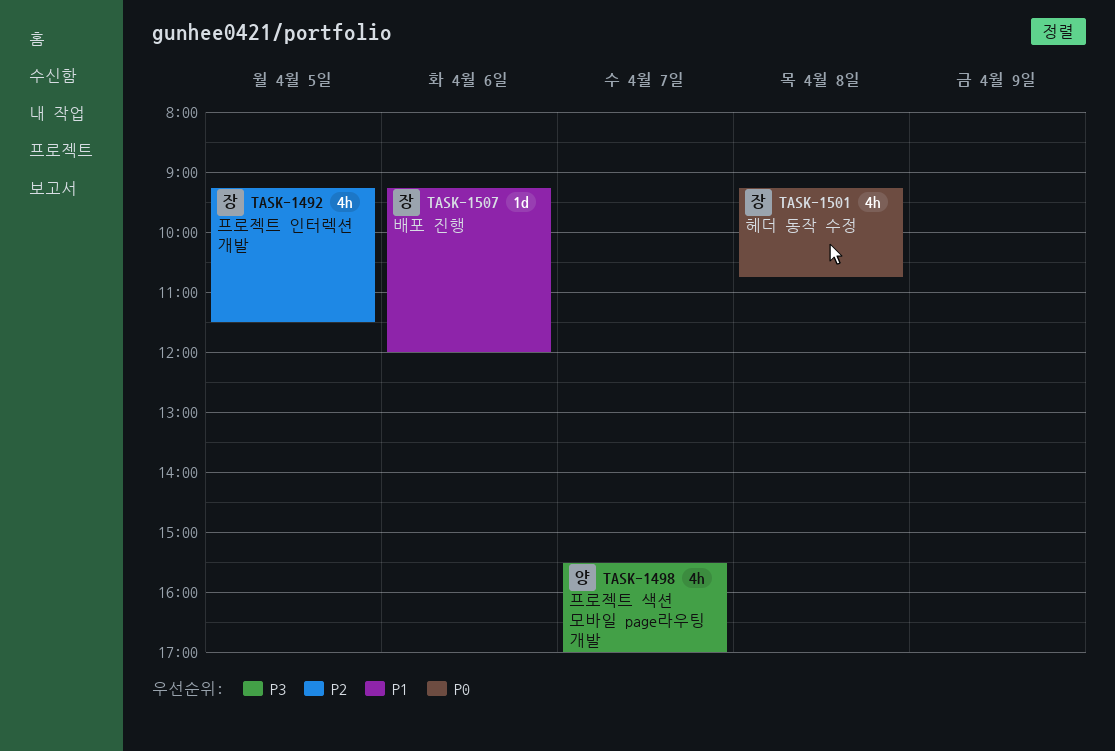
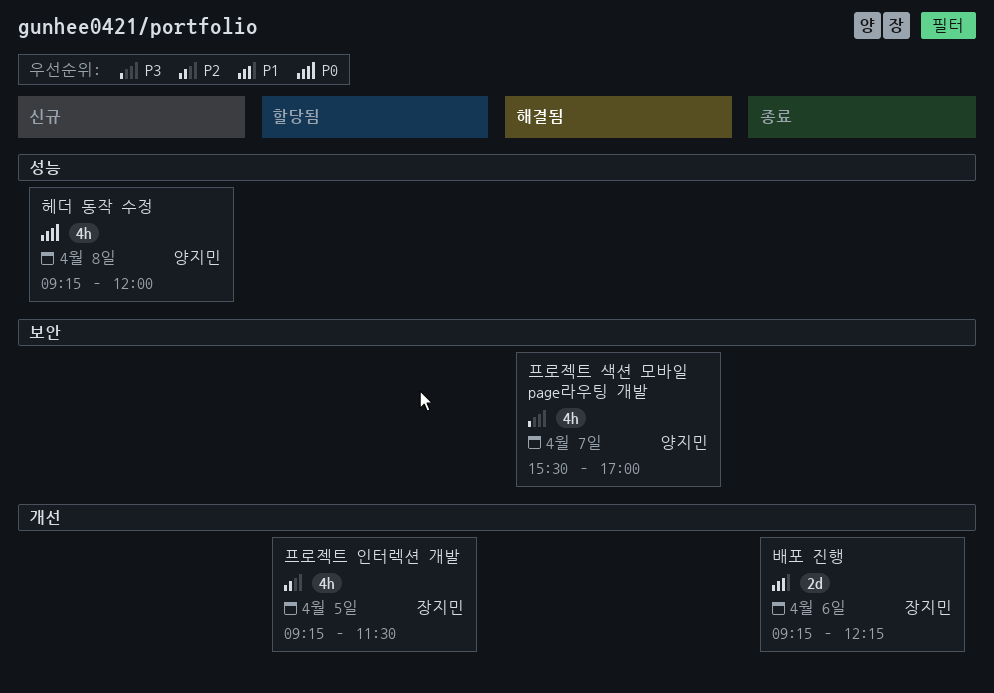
배포 진행, estimate: 1d -> 2d
배포 진행, ends: 12:00 -> 12:15
헤더 동작 수정, owner: 장지민 -> 양지민
헤더 동작 수정, ends: 10:45 -> 12:00

